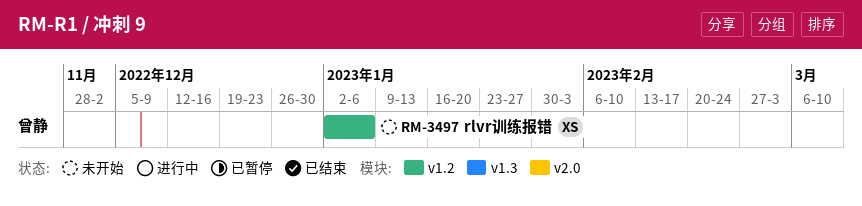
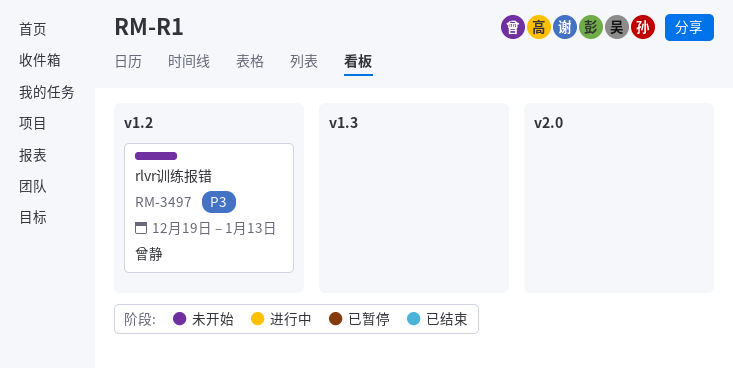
RM-3497, start: Jan 2 -> Dec 19
RM-3497, due: Jan 6 -> Jan 13

